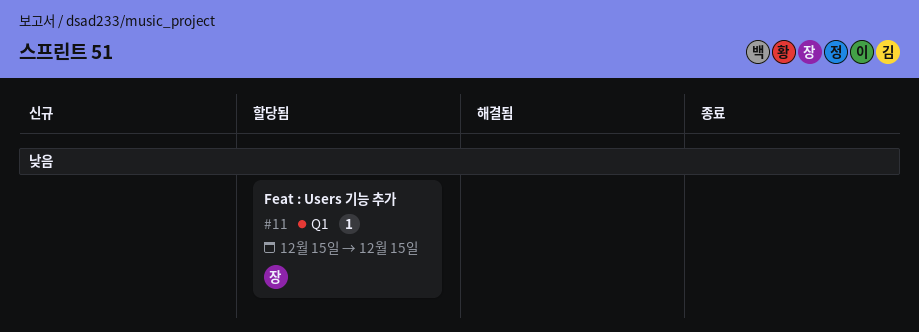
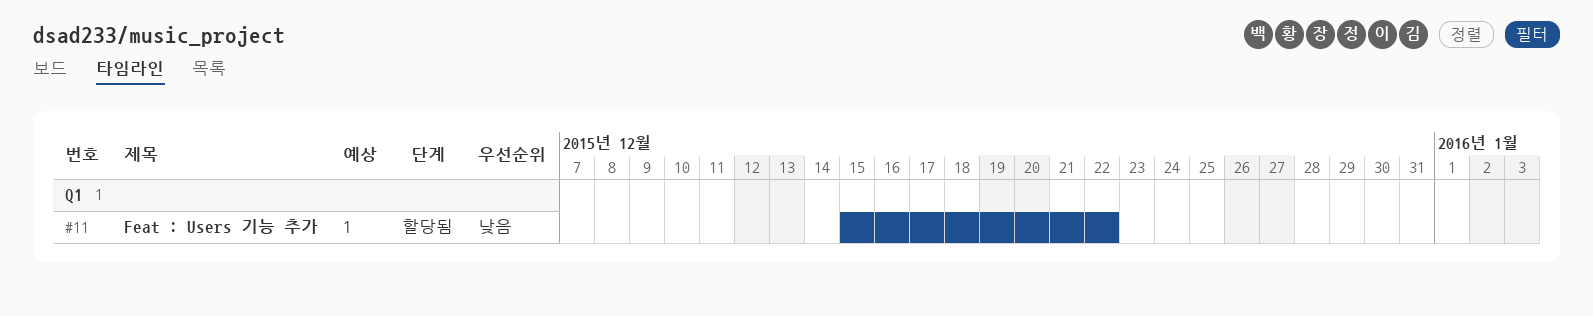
#11, due: Dec 15 -> Dec 22

